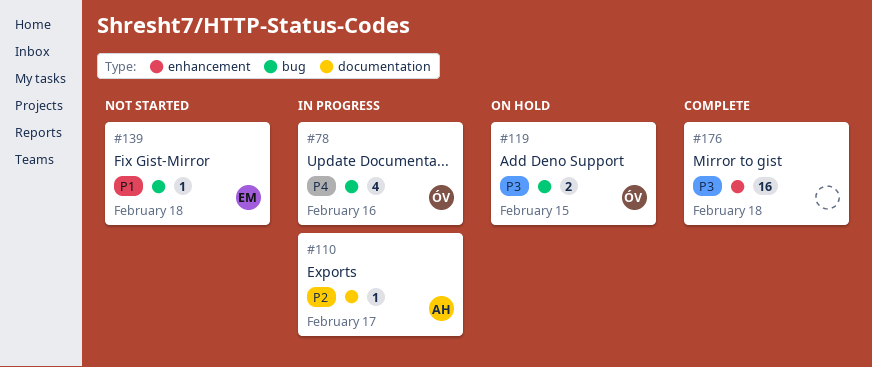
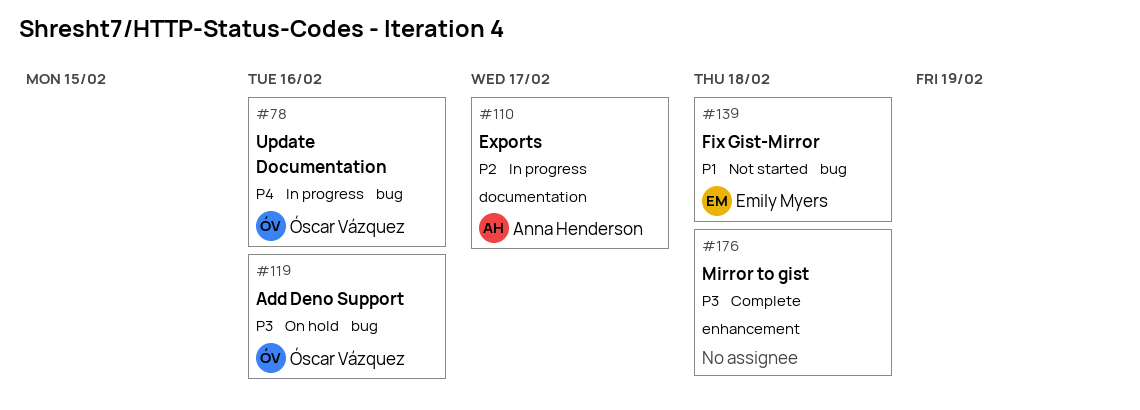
#119, due: Feb 15 -> Feb 16

